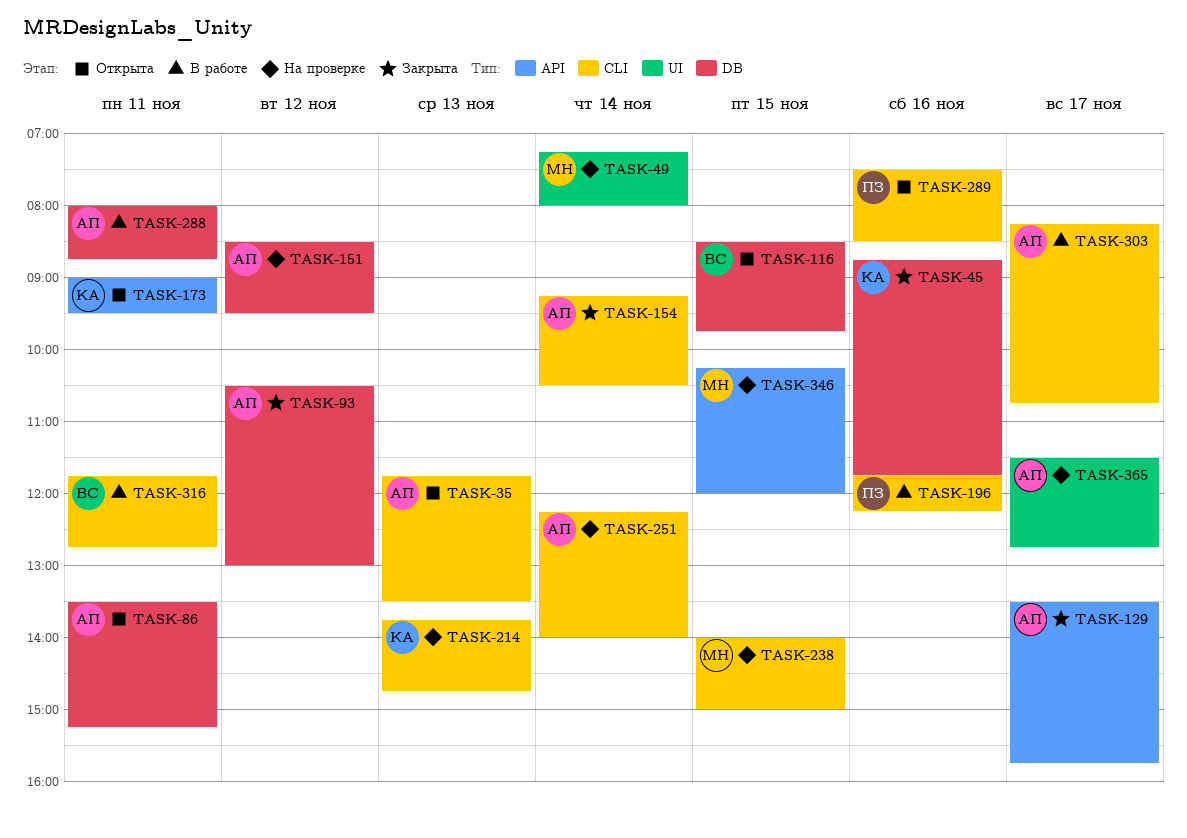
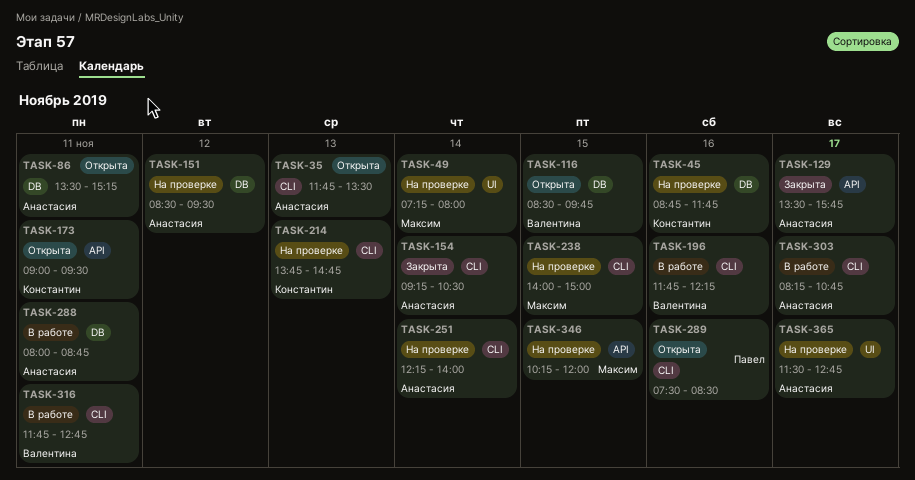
TASK-45, status: Закрыта -> На проверке
TASK-93: present -> none
TASK-196, owner: Павел -> Валентина

